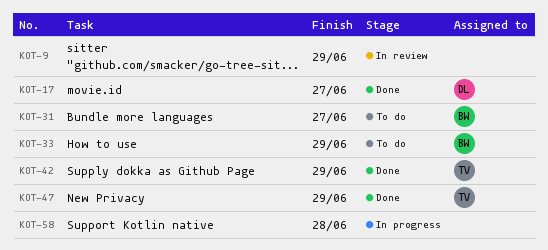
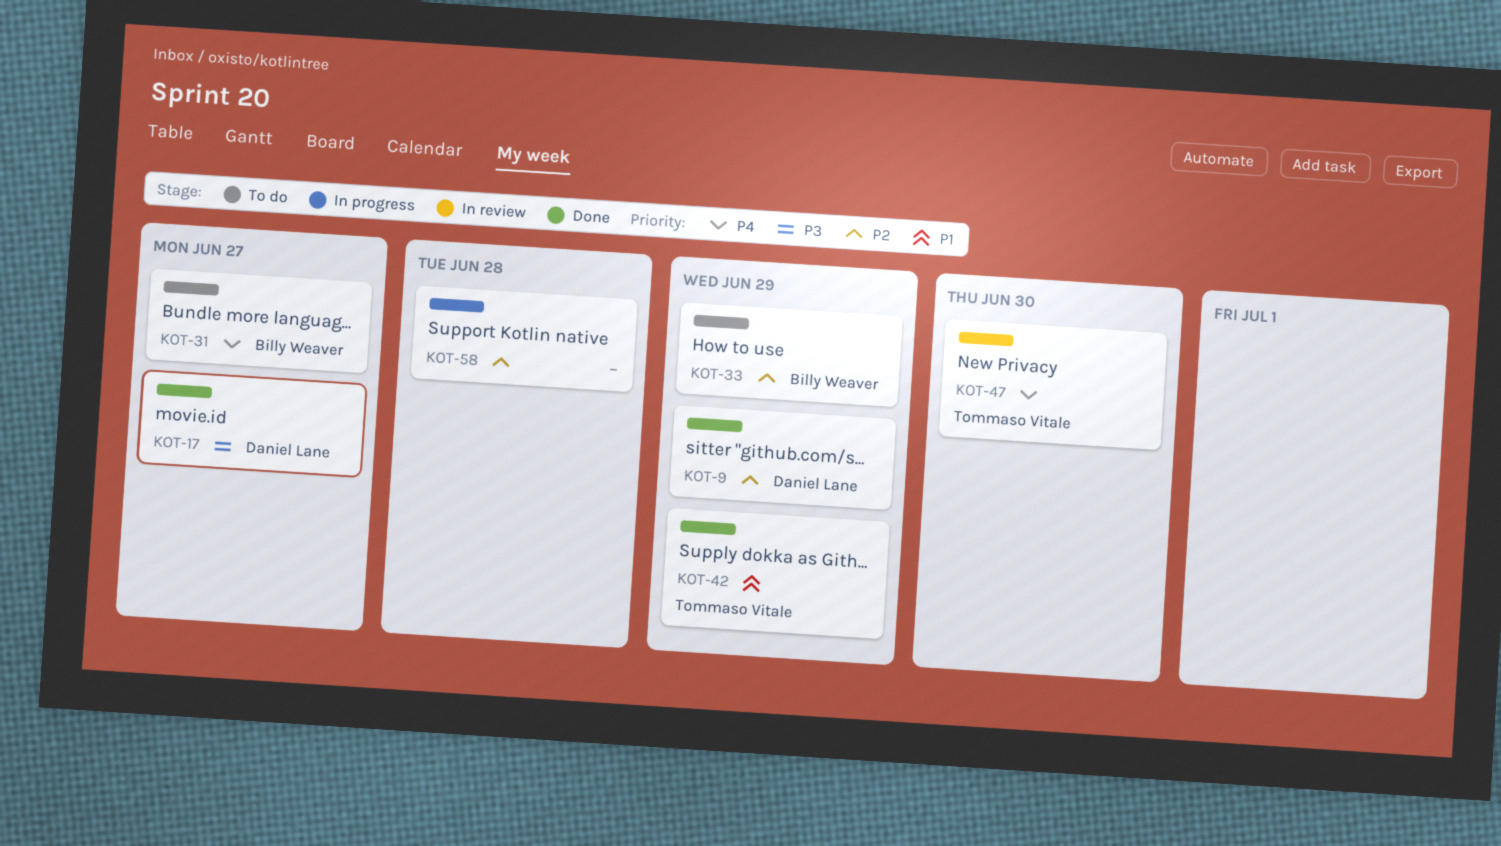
KOT-9, status: In review -> Done
KOT-9, owner: none -> Daniel Lane
KOT-47, status: Done -> In review
KOT-47, due: Jun 29 -> Jun 30

